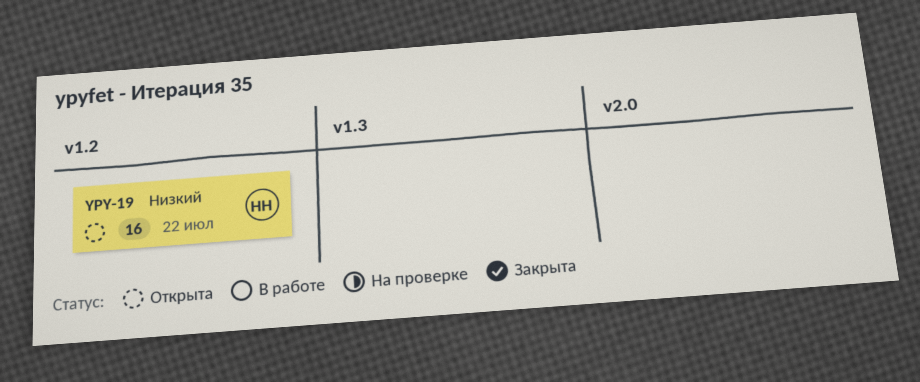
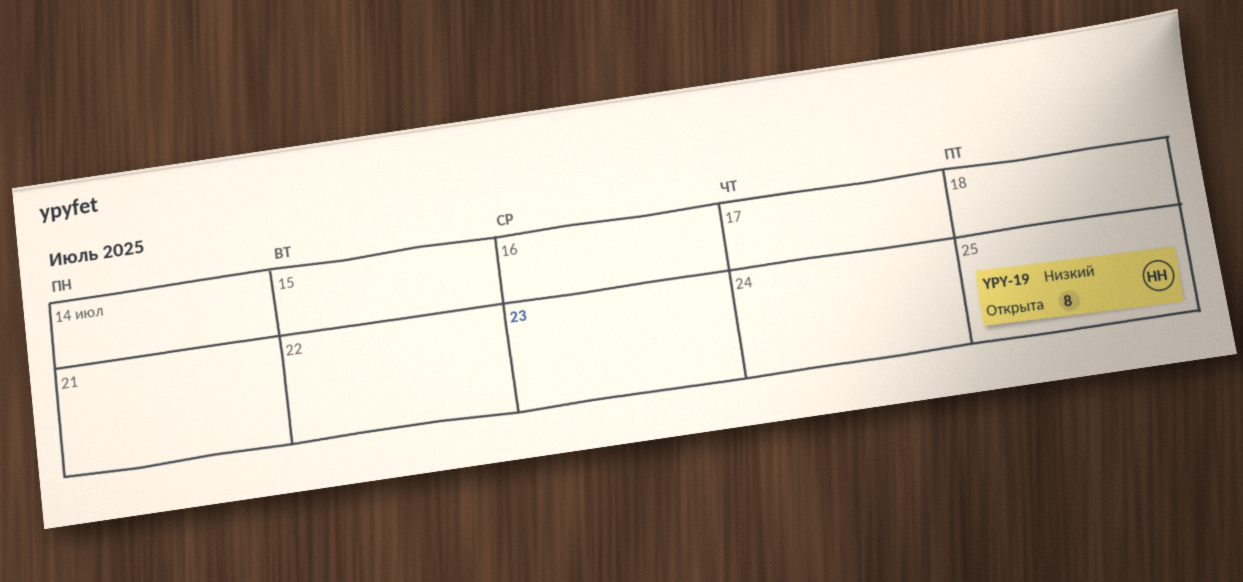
YPY-19, estimate: 16 -> 8
YPY-19, due: Jul 22 -> Jul 25

